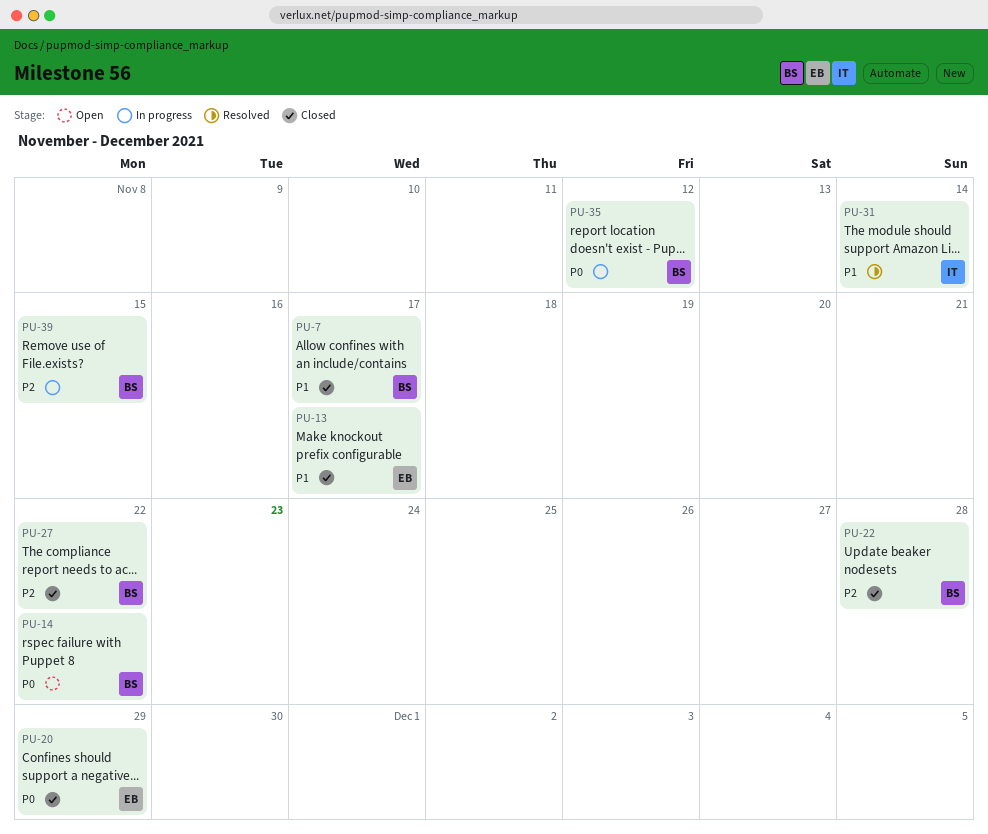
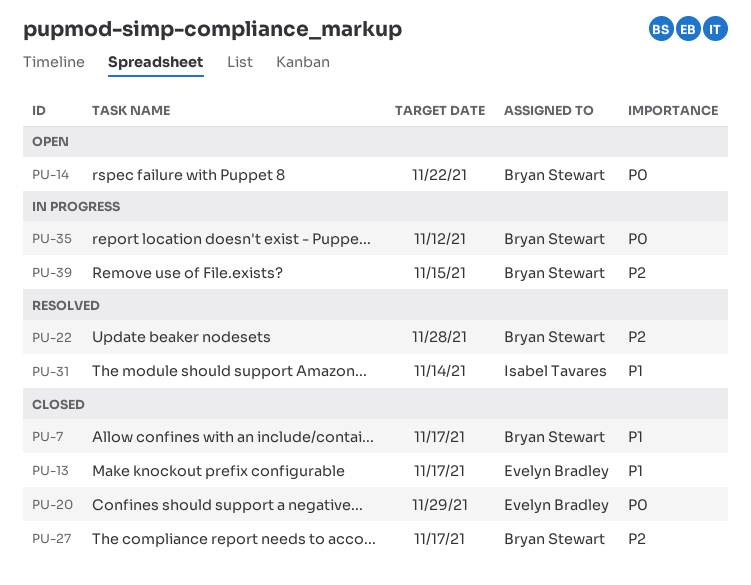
PU-22, status: Closed -> Resolved
PU-27, due: Nov 22 -> Nov 17

